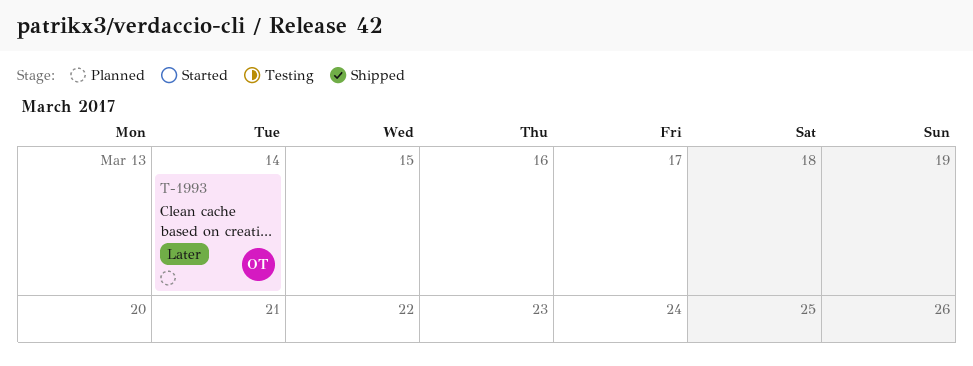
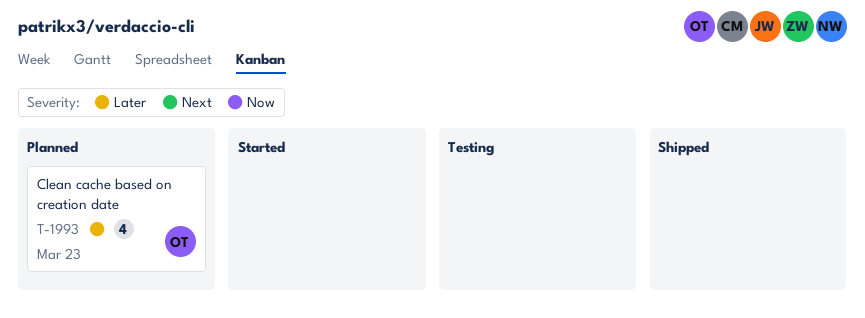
T-1993, due: Mar 14 -> Mar 23

